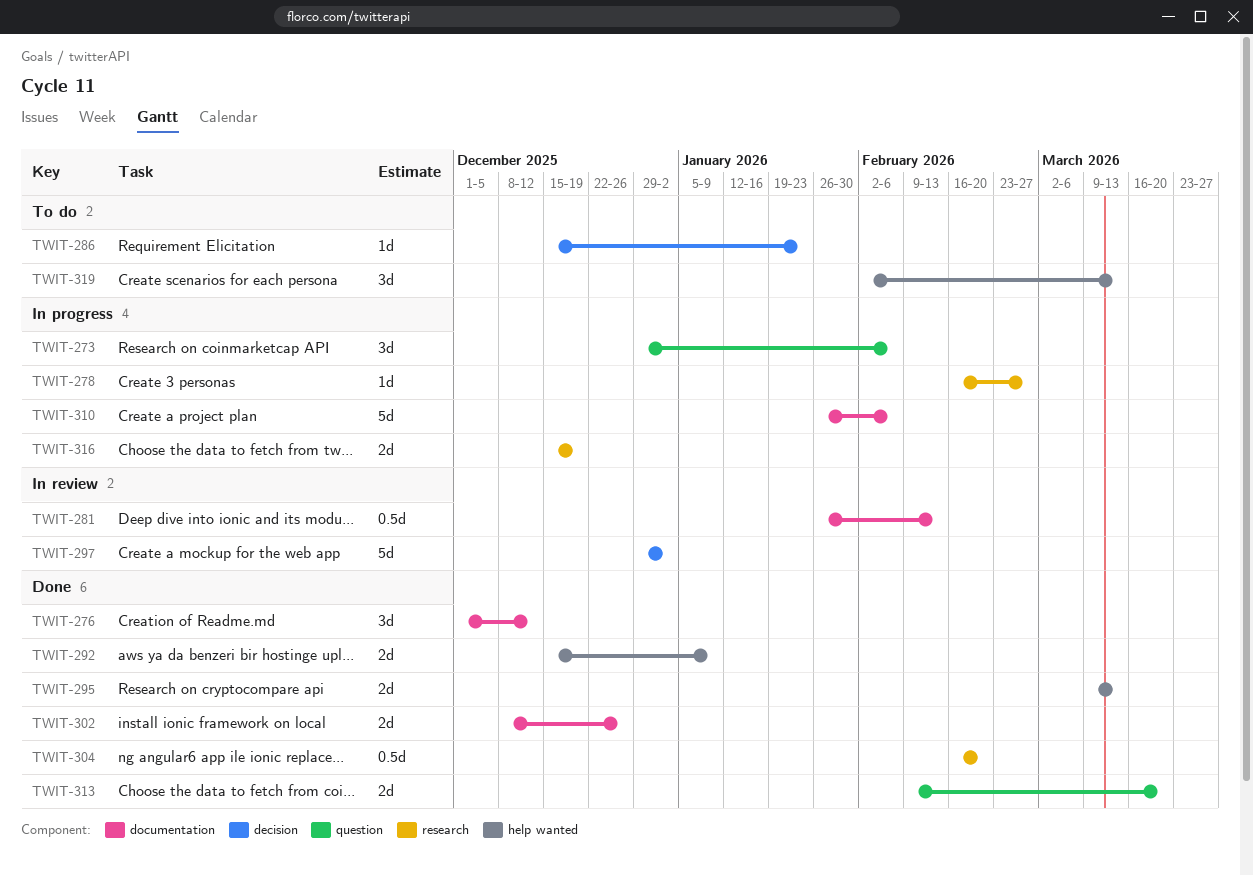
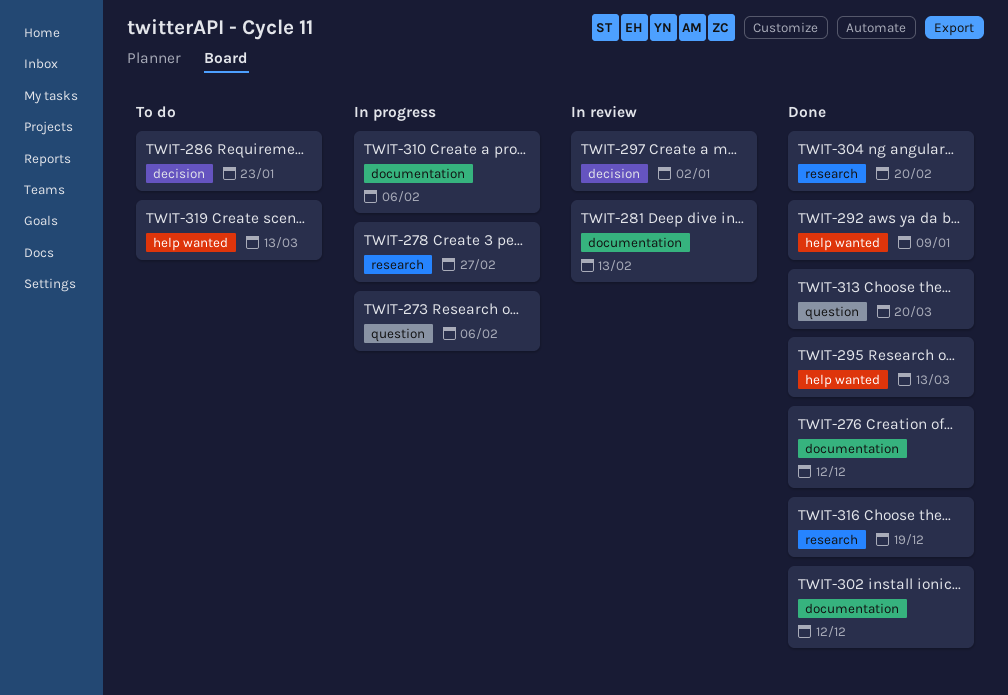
TWIT-302, due: Dec 26 -> Dec 12
TWIT-316, status: In progress -> Done

